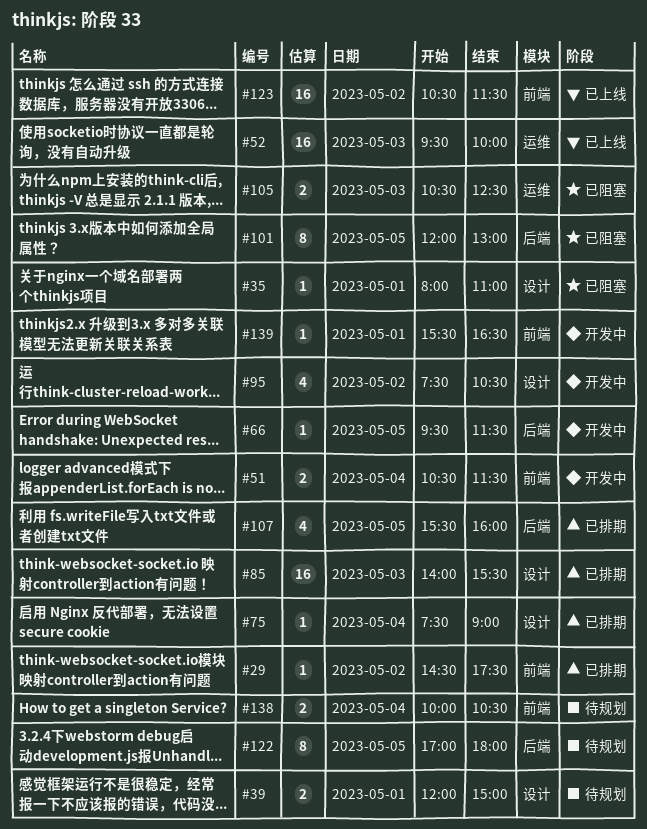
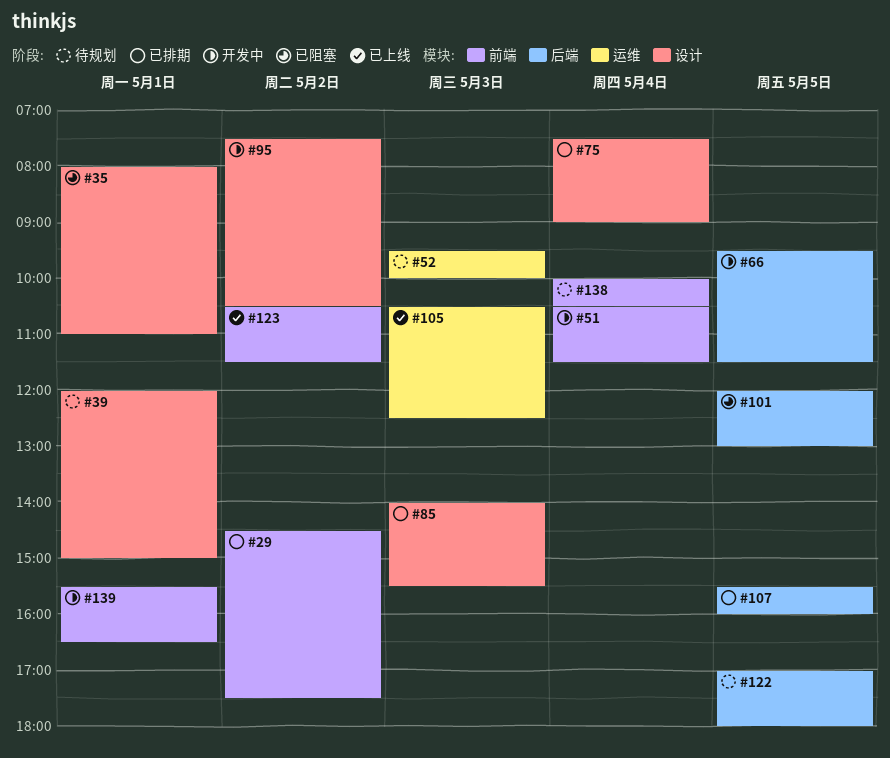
#52, status: 已上线 -> 待规划
#105, status: 已阻塞 -> 已上线

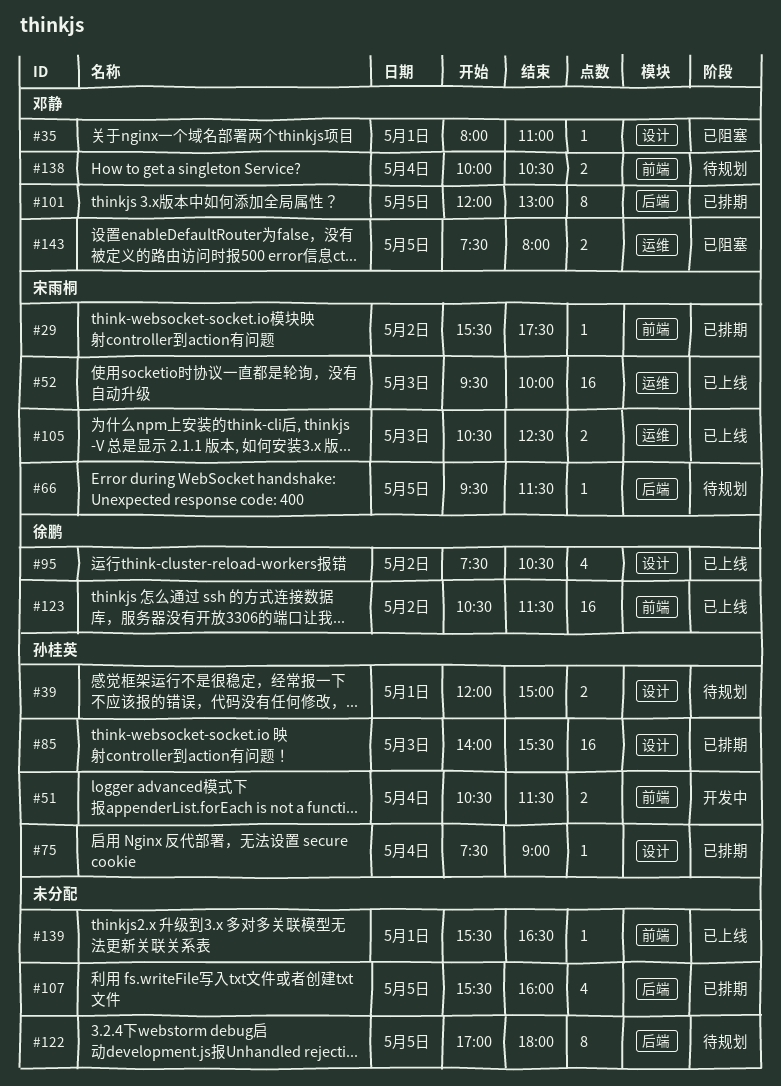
#29, begins: 14:30 -> 15:30
#52, status: 待规划 -> 已上线
#66, status: 开发中 -> 待规划
#95, status: 开发中 -> 已上线
#101, status: 已阻塞 -> 已排期
#139, status: 开发中 -> 已上线
#143: none -> present

